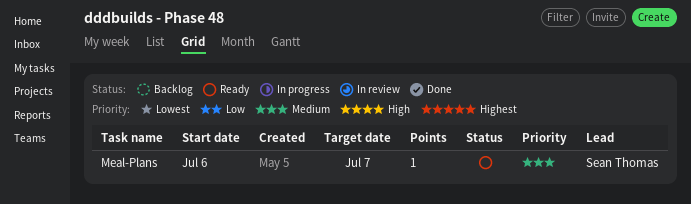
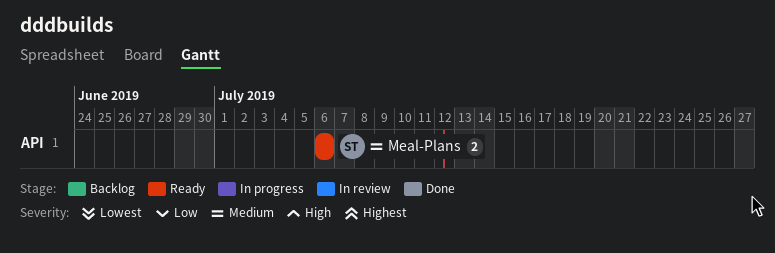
Meal-Plans, estimate: 1 -> 2
Meal-Plans, due: Jul 7 -> Jul 6

